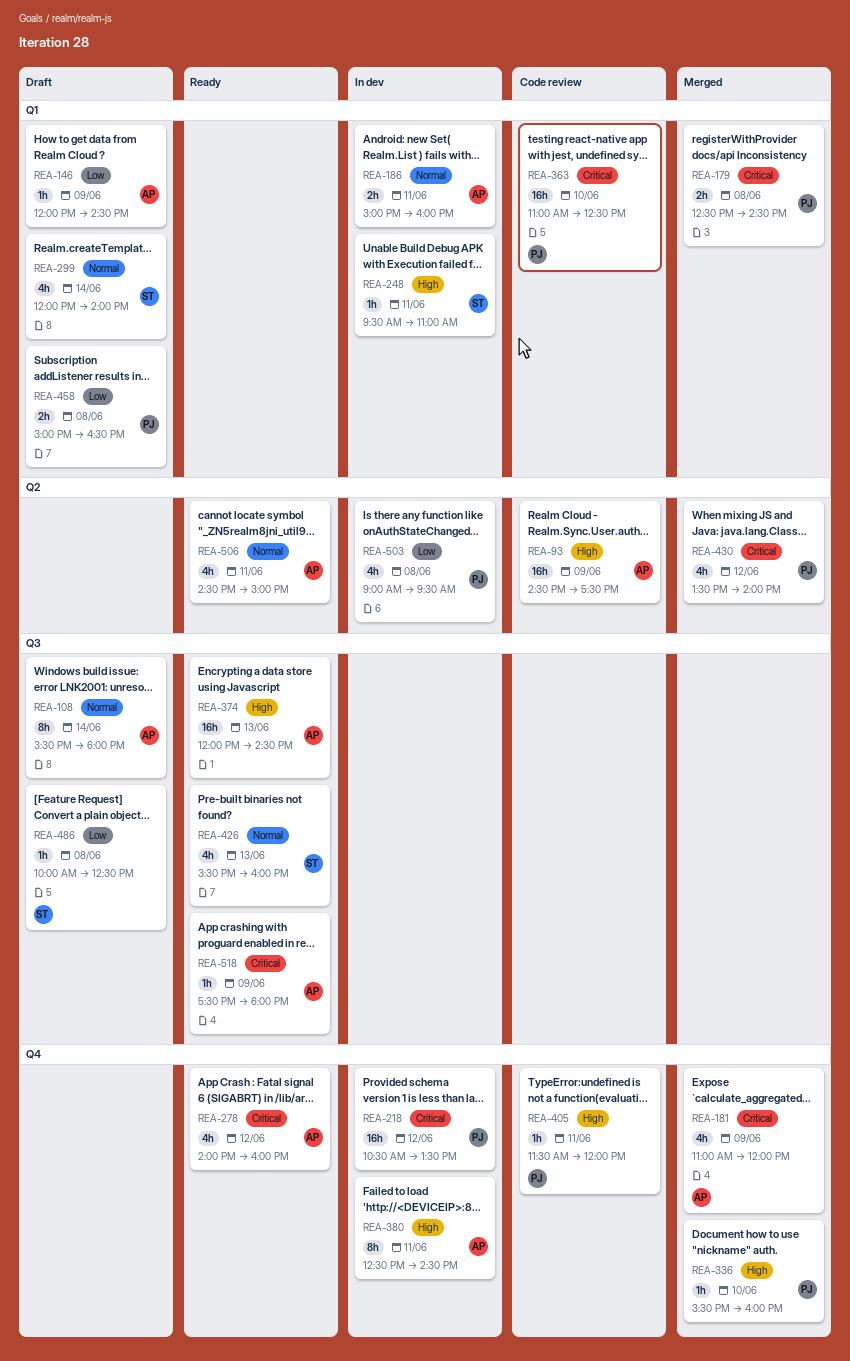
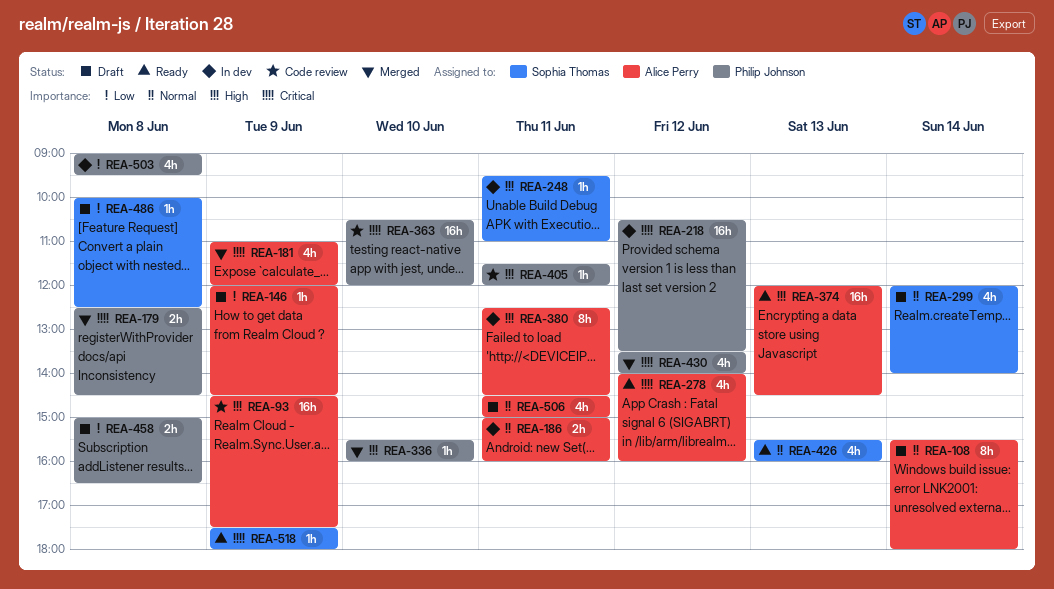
REA-363, begins: 11:00 -> 10:30
REA-363, ends: 12:30 -> 12:00
REA-506, status: Ready -> Draft
REA-518, owner: Alice Perry -> Sophia Thomas

